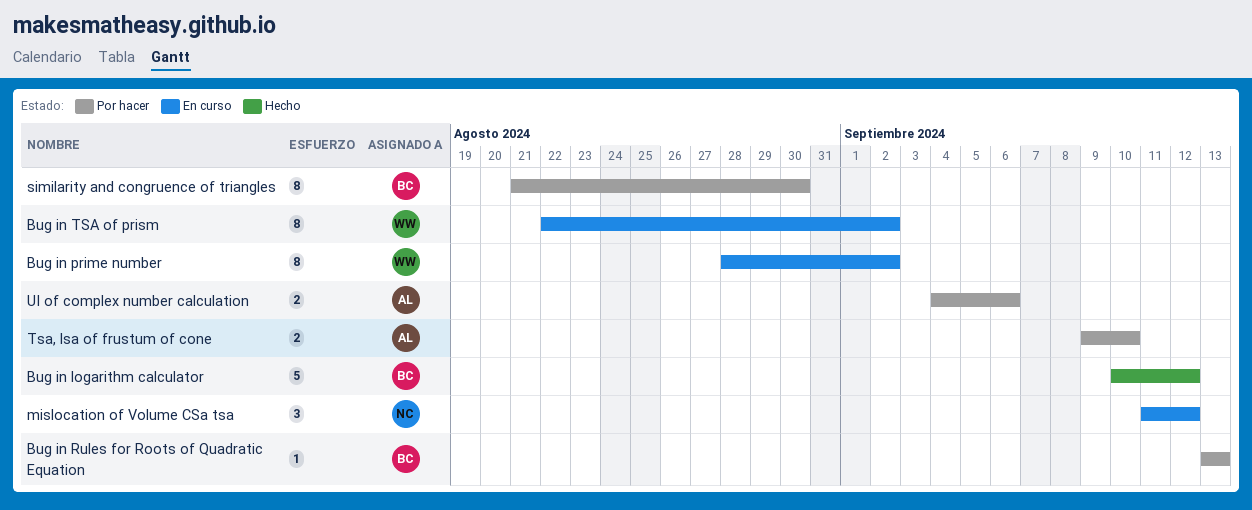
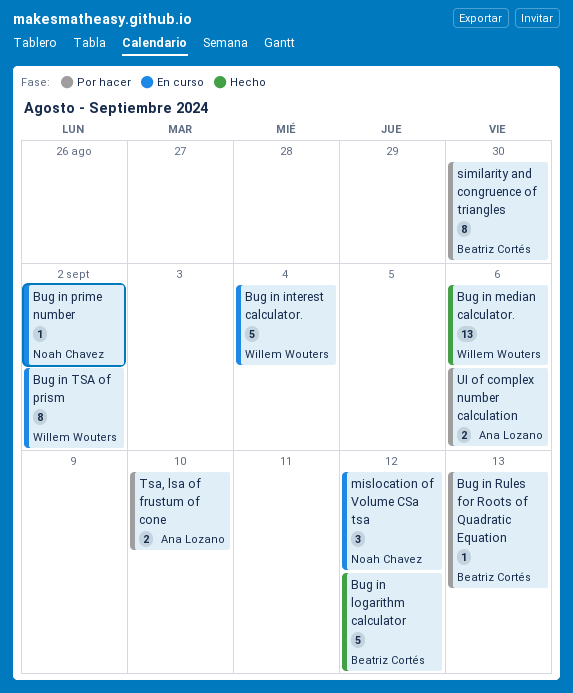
Bug in interest calculator.: none -> present
Bug in median calculator.: none -> present
Bug in prime number, owner: Willem Wouters -> Noah Chavez
Bug in prime number, estimate: 8 -> 1

